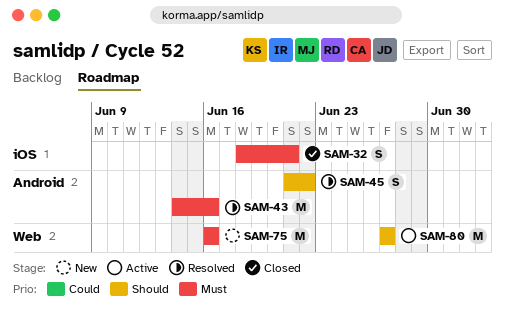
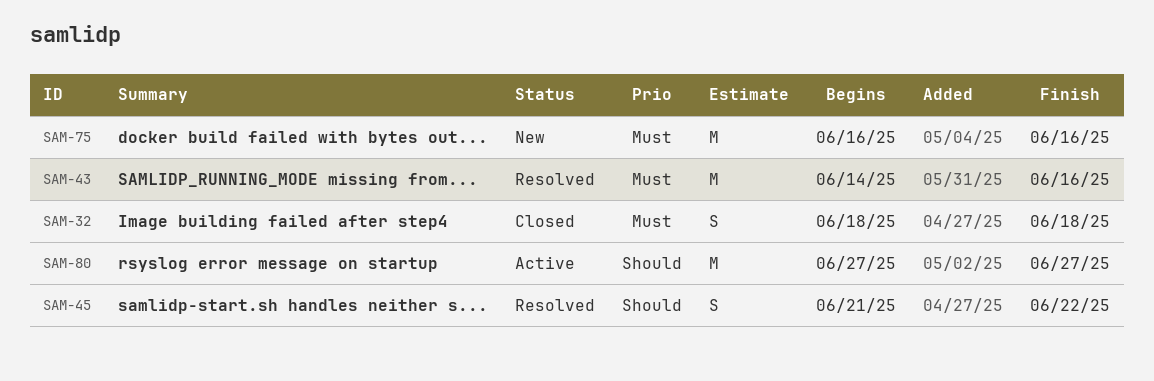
SAM-32, due: Jun 21 -> Jun 18

